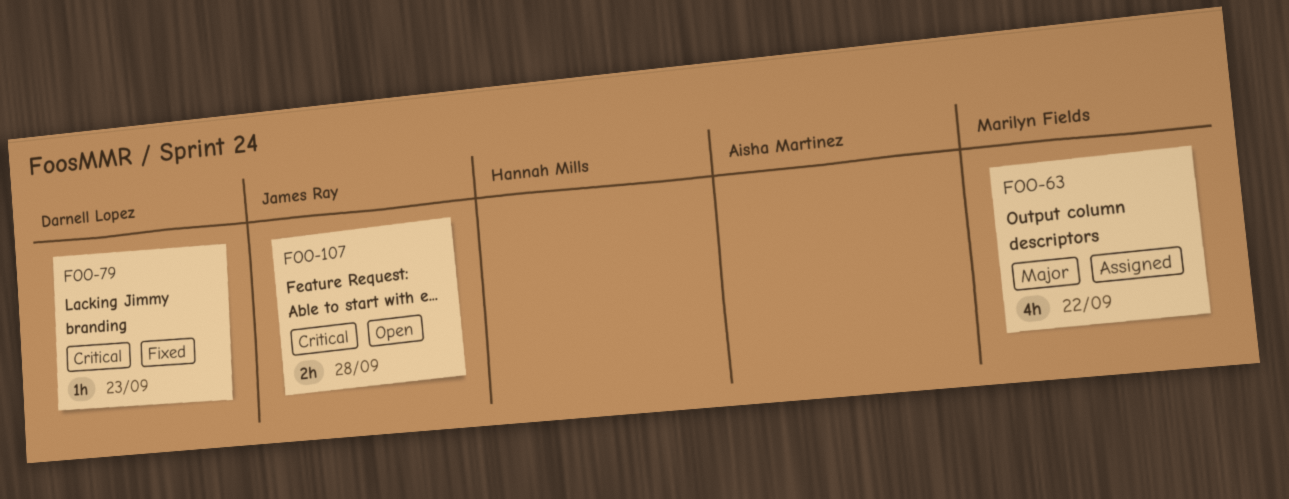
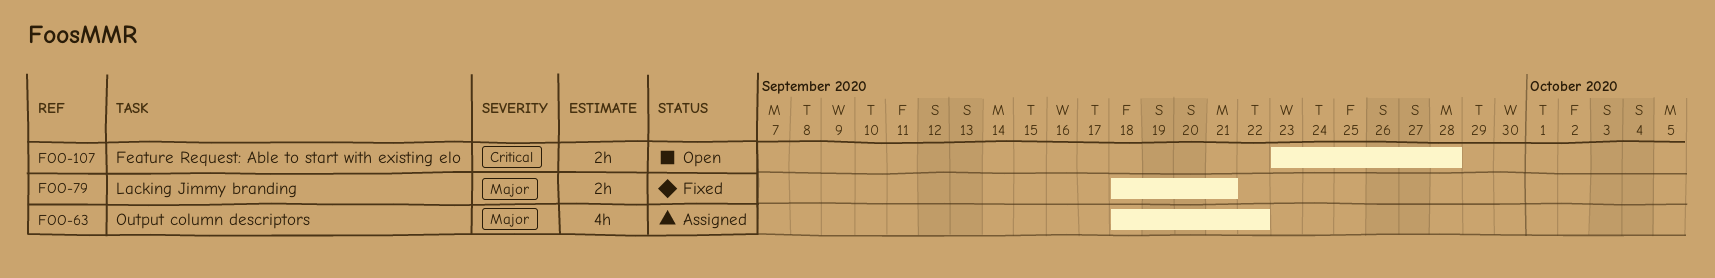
FOO-79, priority: Critical -> Major
FOO-79, estimate: 1h -> 2h
FOO-79, due: Sep 23 -> Sep 21

